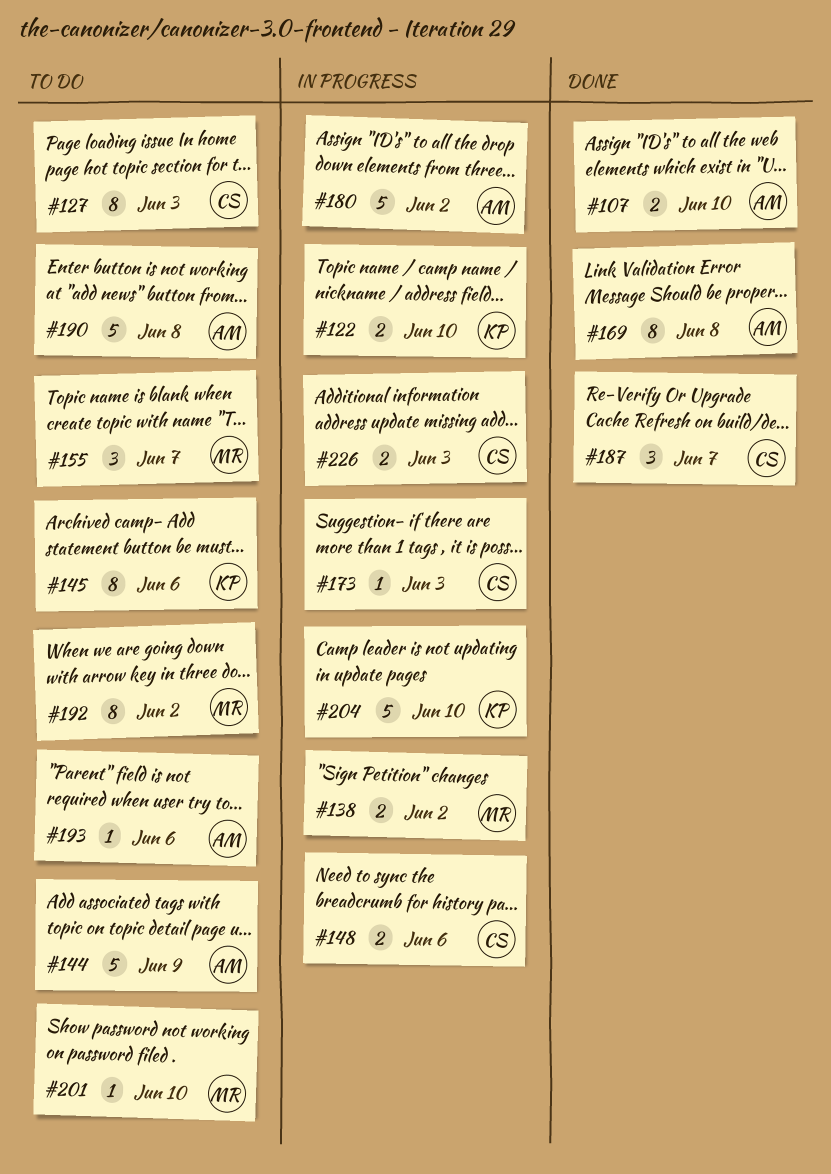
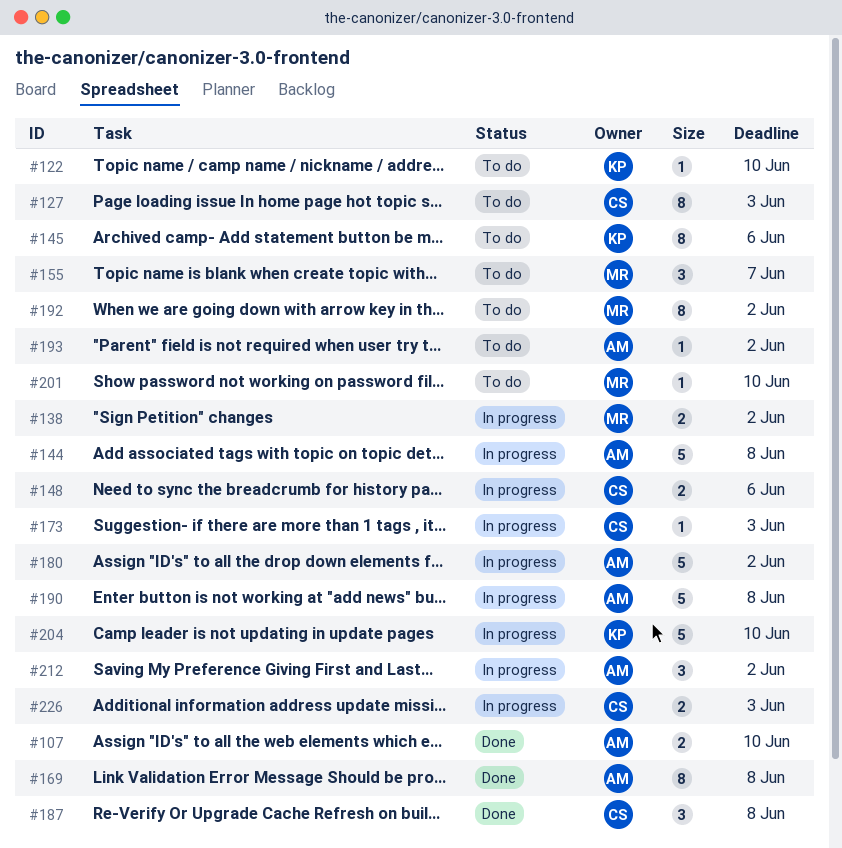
#122, status: In progress -> To do
#122, estimate: 2 -> 1
#144, status: To do -> In progress
#144, due: Jun 9 -> Jun 8
#187, due: Jun 7 -> Jun 8
#190, status: To do -> In progress
#193, due: Jun 6 -> Jun 2
#212: none -> present

